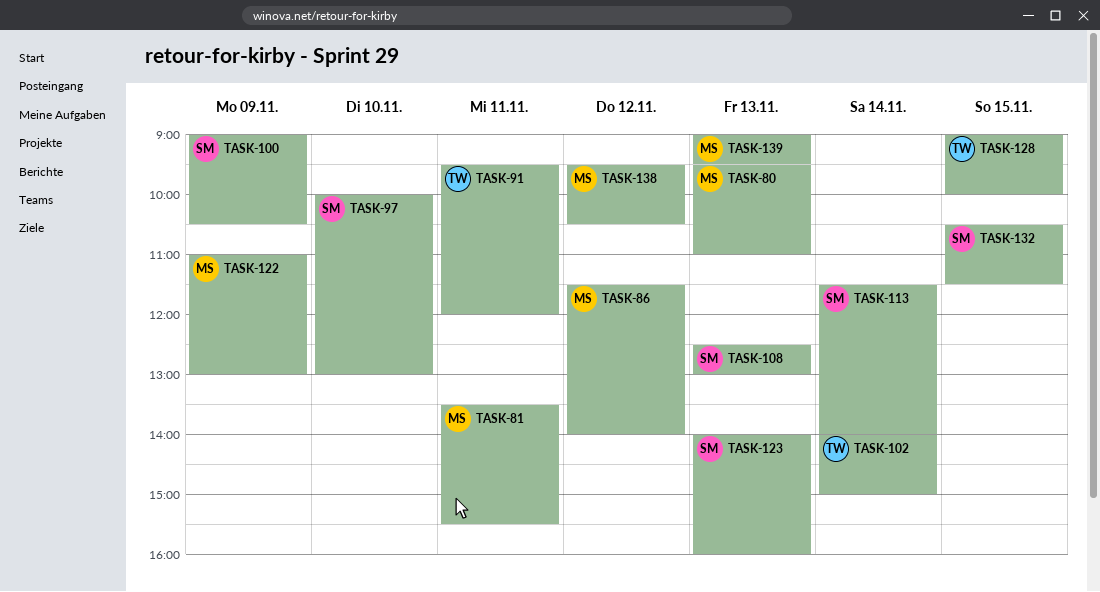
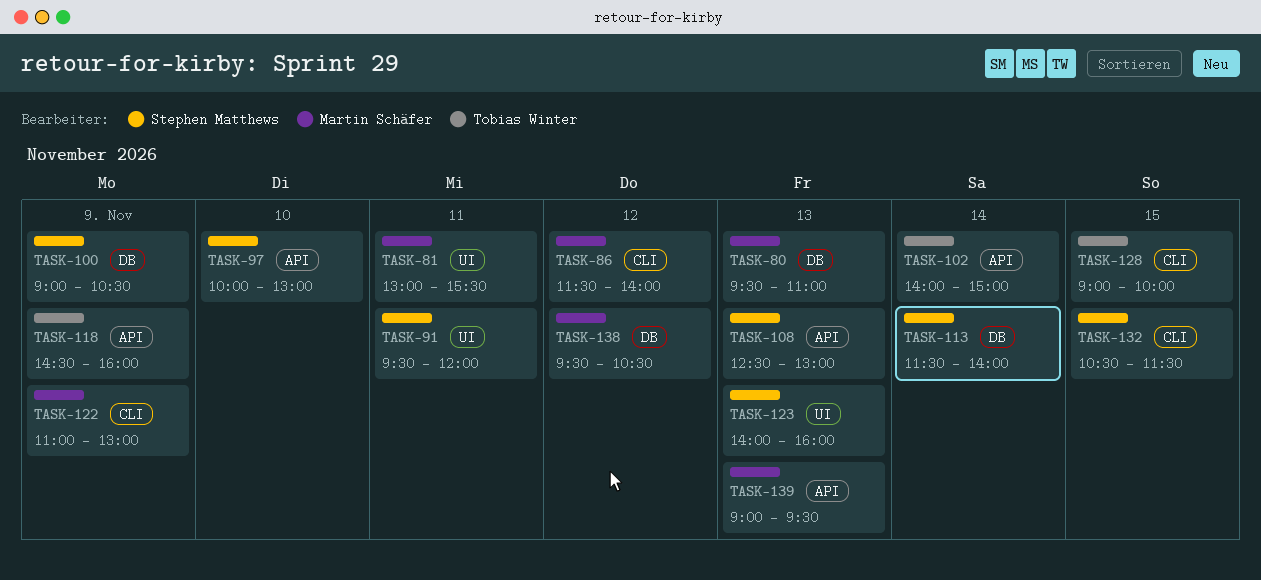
TASK-81, begins: 13:30 -> 13:00
TASK-91, owner: Tobias Winter -> Stephen Matthews
TASK-118: none -> present

